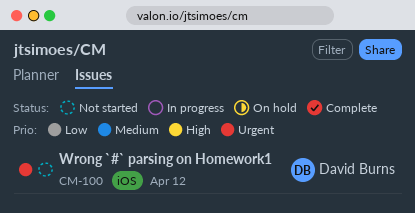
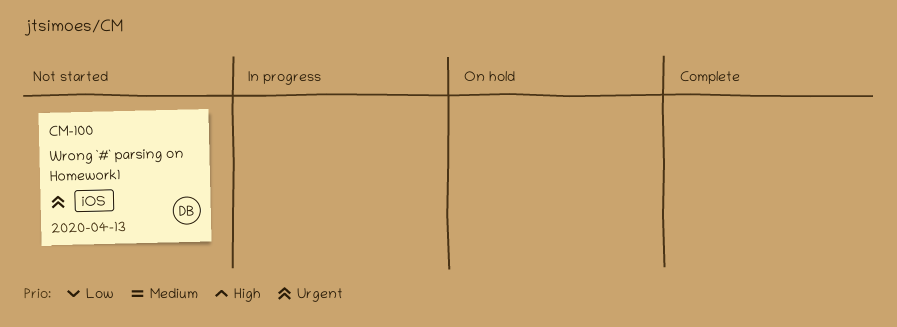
CM-100, due: Apr 12 -> Apr 13

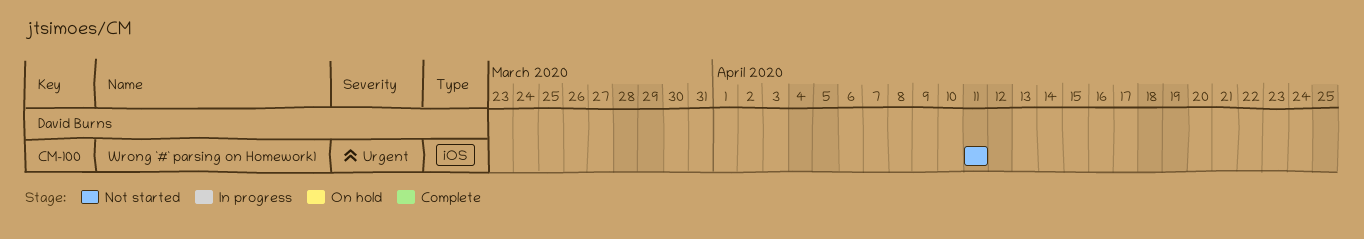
CM-100, due: Apr 13 -> Apr 11

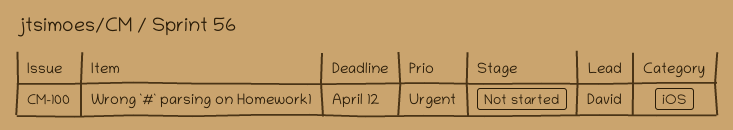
CM-100, due: Apr 11 -> Apr 12

